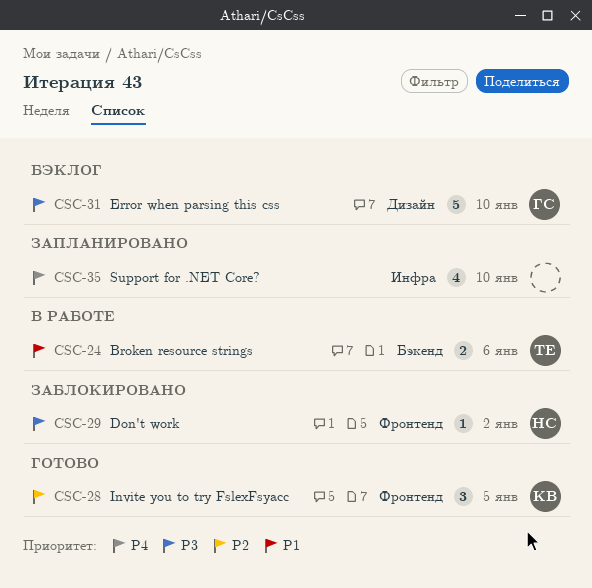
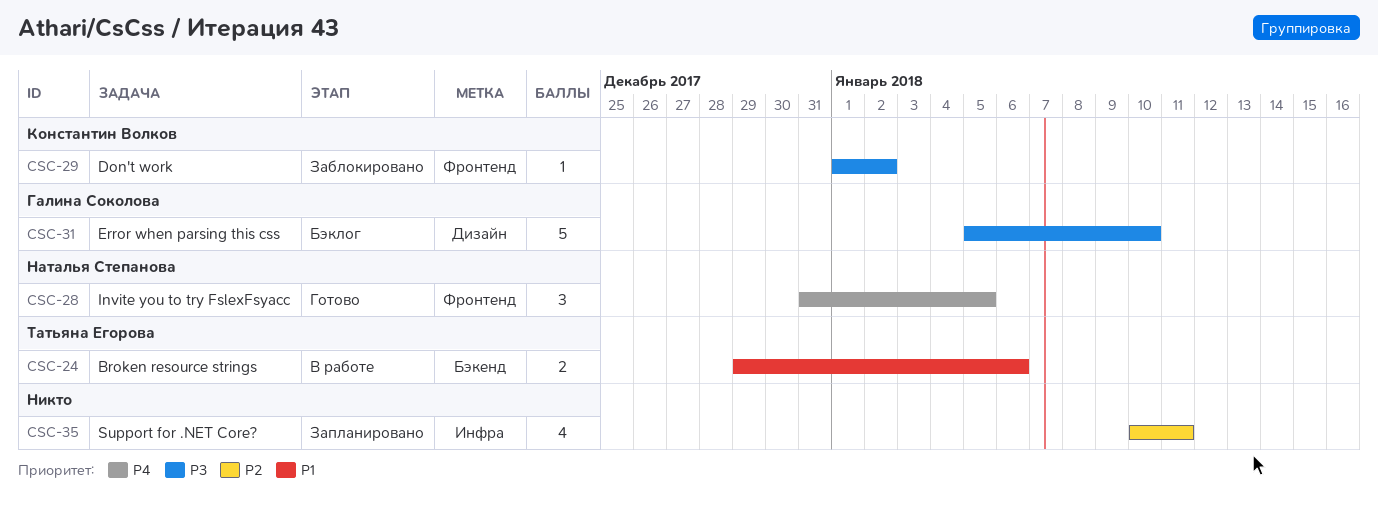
CSC-28, owner: Константин Волков -> Наталья Степанова
CSC-28, priority: P2 -> P4
CSC-29, owner: Наталья Степанова -> Константин Волков
CSC-35, priority: P4 -> P2
CSC-35, due: Jan 10 -> Jan 11

